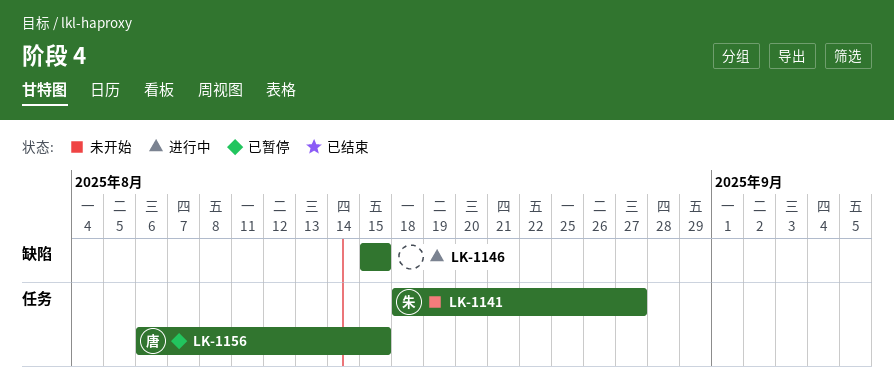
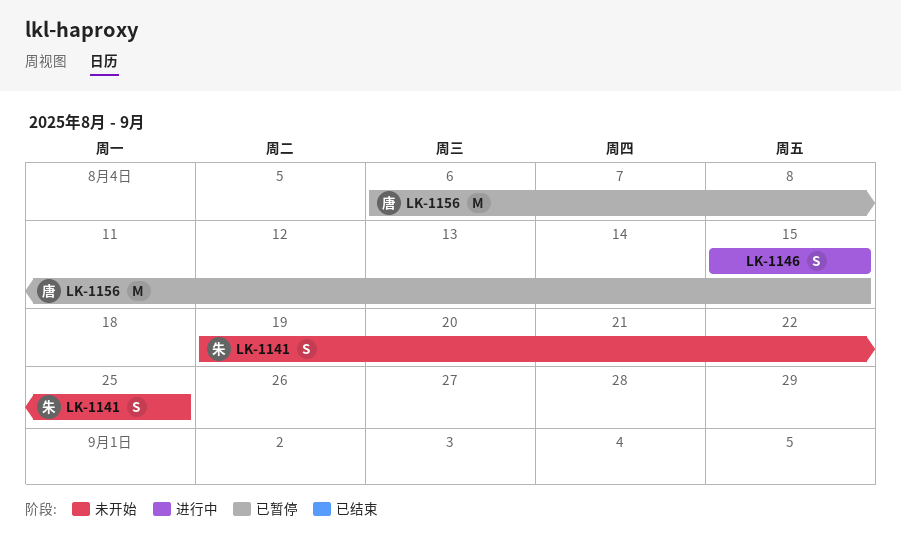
LK-1141, start: Aug 18 -> Aug 19
LK-1141, due: Aug 27 -> Aug 25

